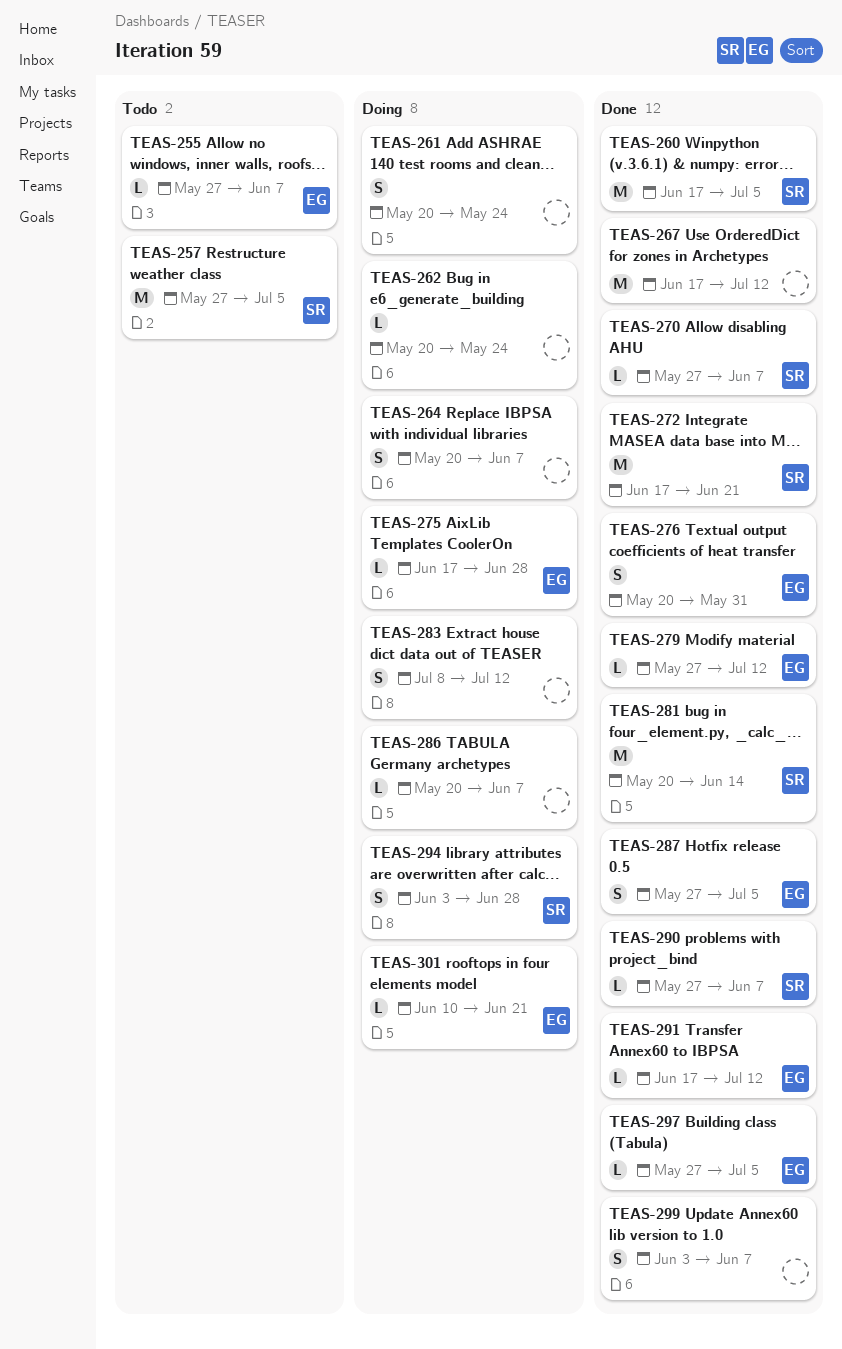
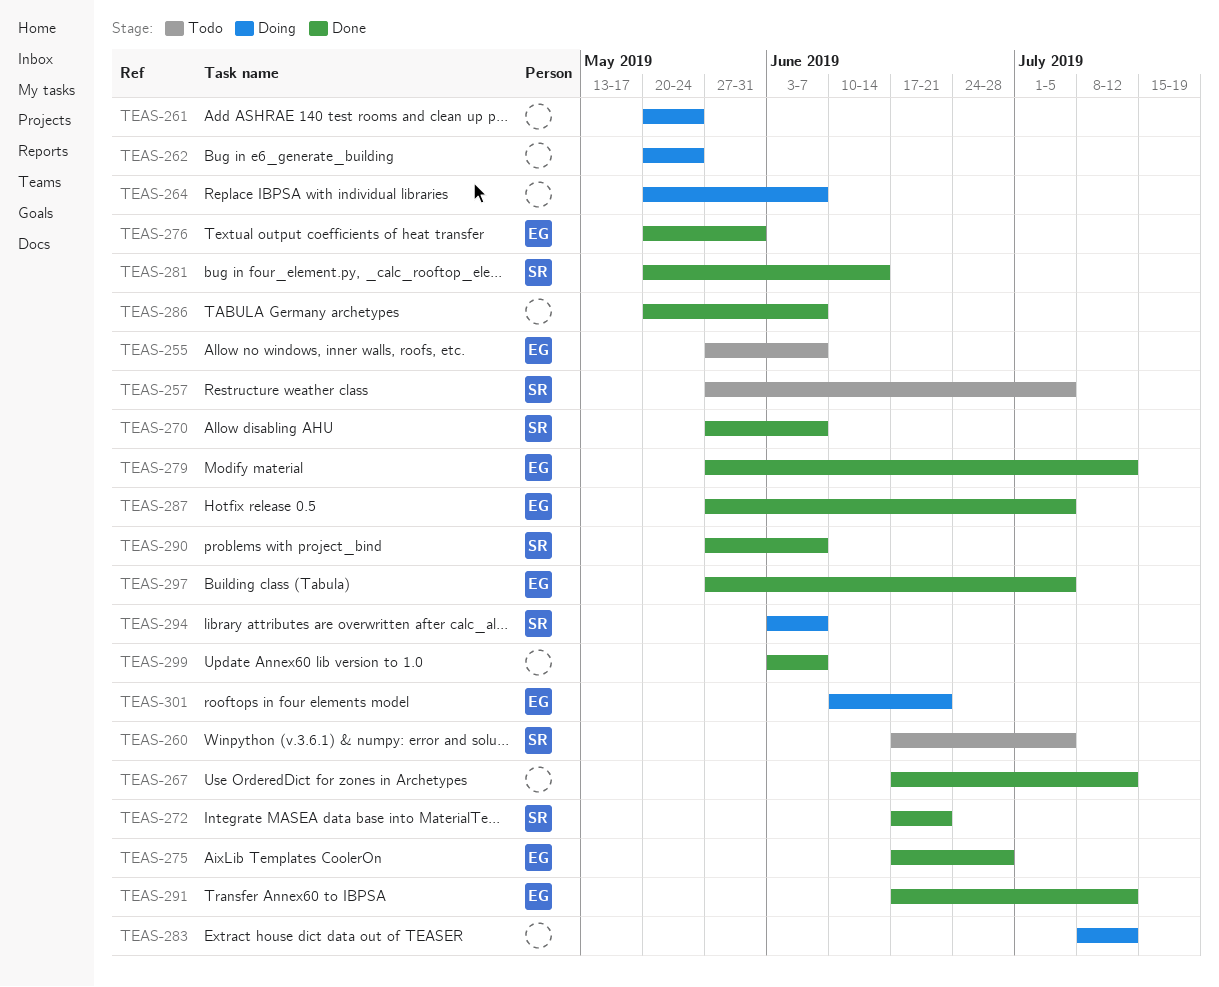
TEAS-260, status: Done -> Todo
TEAS-275, status: Doing -> Done
TEAS-286, status: Doing -> Done
TEAS-294, due: Jun 28 -> Jun 7

